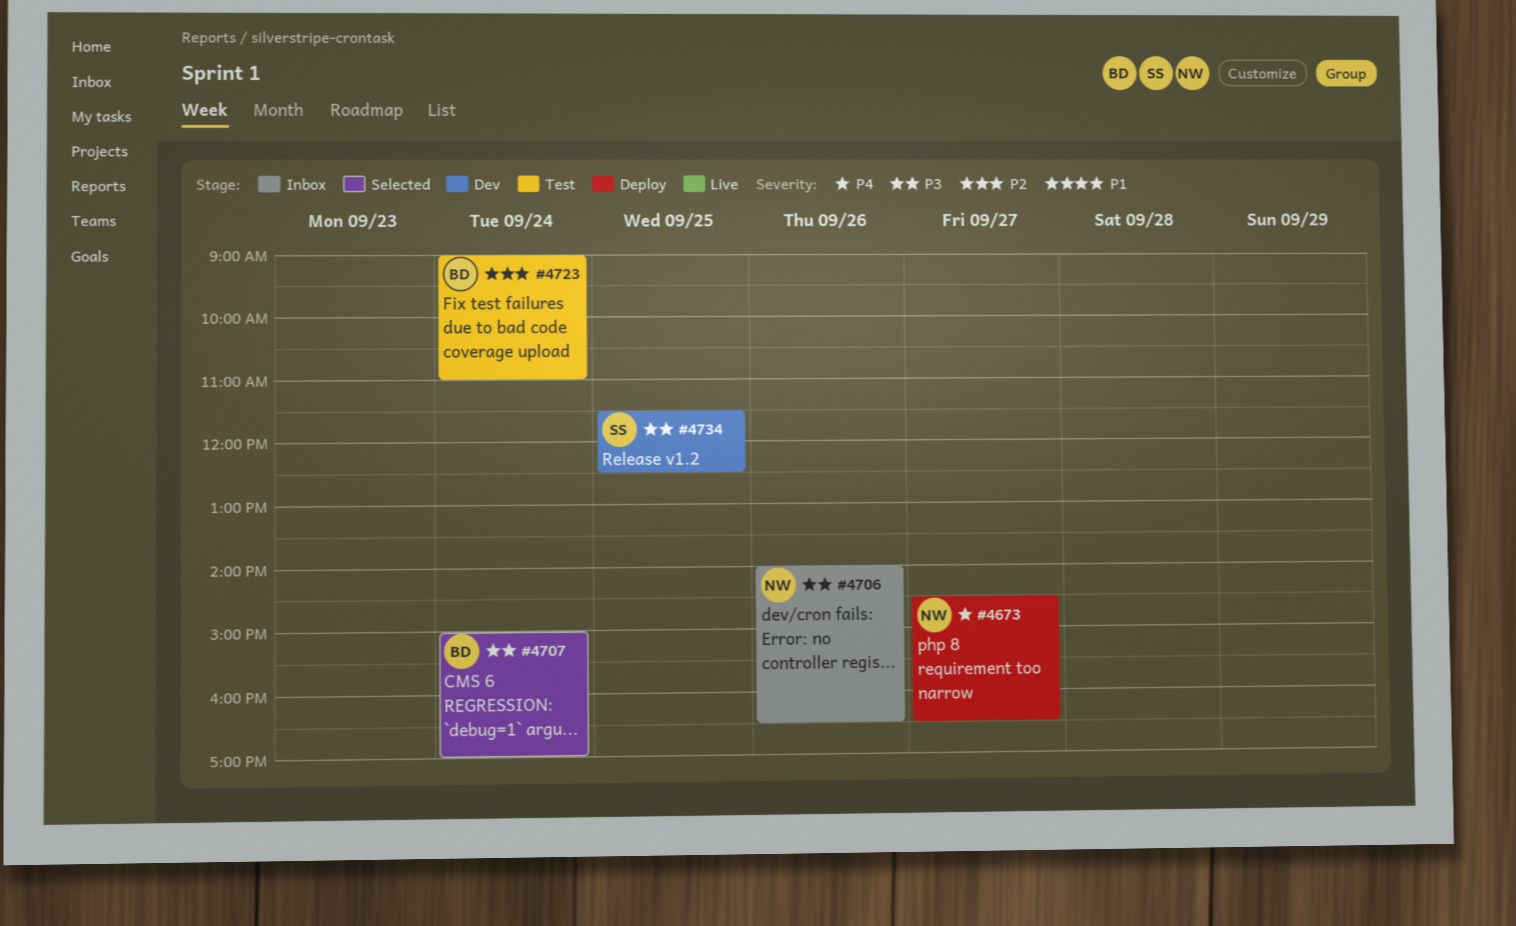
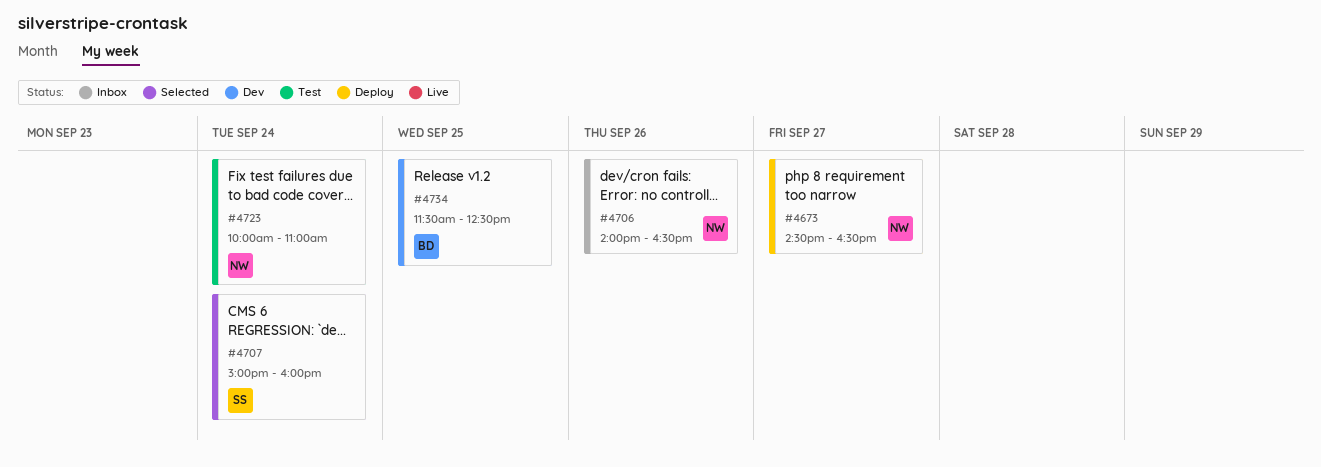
#4707, owner: BD -> SS
#4707, ends: 17:00 -> 16:00
#4723, owner: BD -> NW
#4723, begins: 09:00 -> 10:00
#4734, owner: SS -> BD

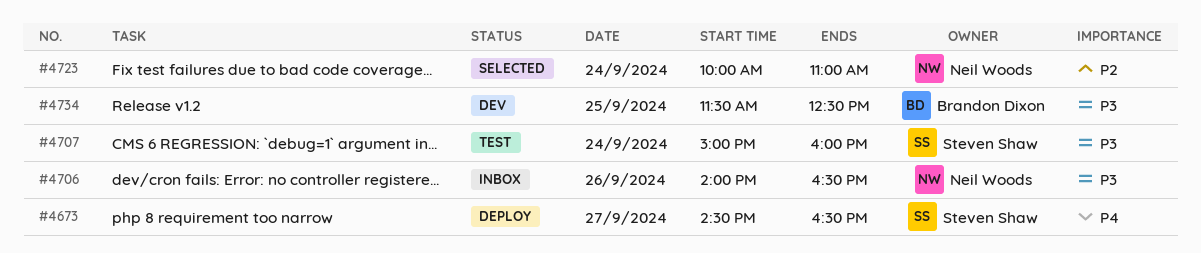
#4673, owner: Neil Woods -> Steven Shaw
#4707, status: Selected -> Test
#4723, status: Test -> Selected

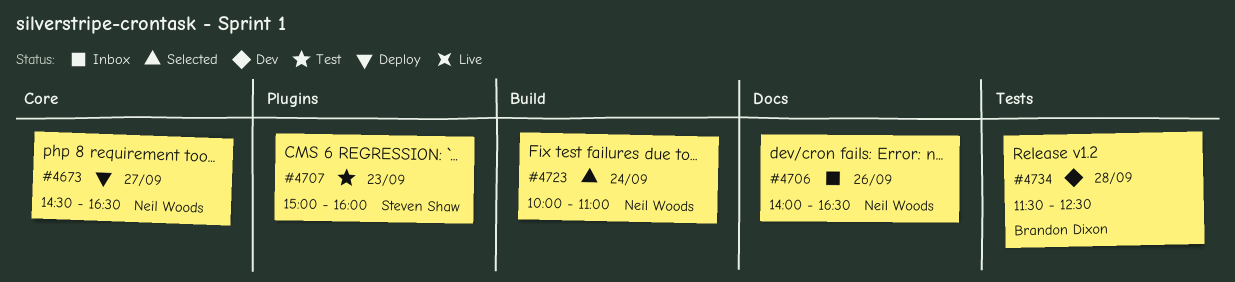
#4673, owner: Steven Shaw -> Neil Woods
#4707, day: Sep 24 -> Sep 23
#4734, day: Sep 25 -> Sep 28

